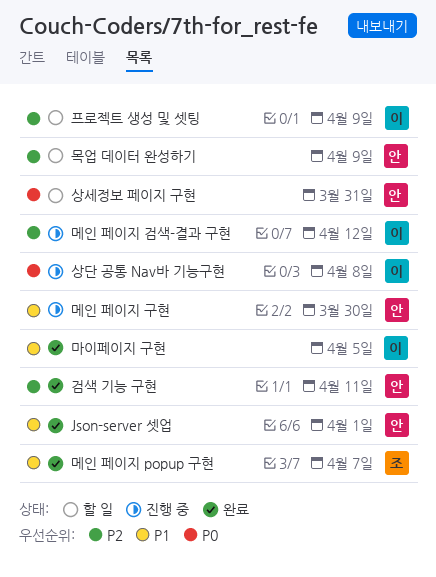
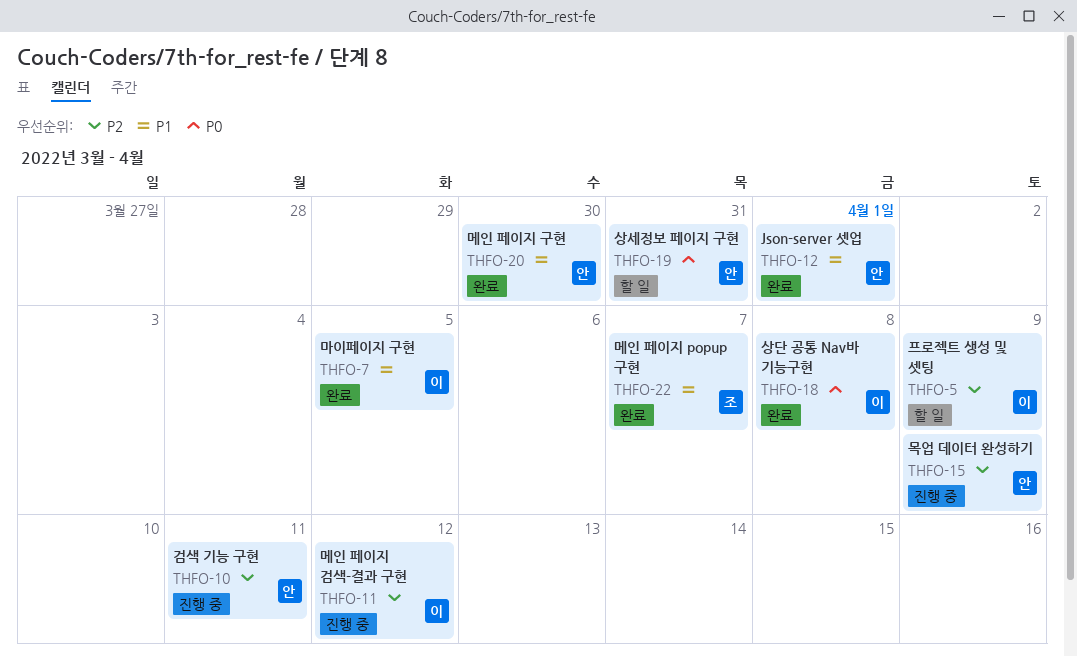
검색 기능 구현, status: 완료 -> 진행 중
메인 페이지 구현, status: 진행 중 -> 완료
목업 데이터 완성하기, status: 할 일 -> 진행 중
상단 공통 Nav바 기능구현, status: 진행 중 -> 완료

